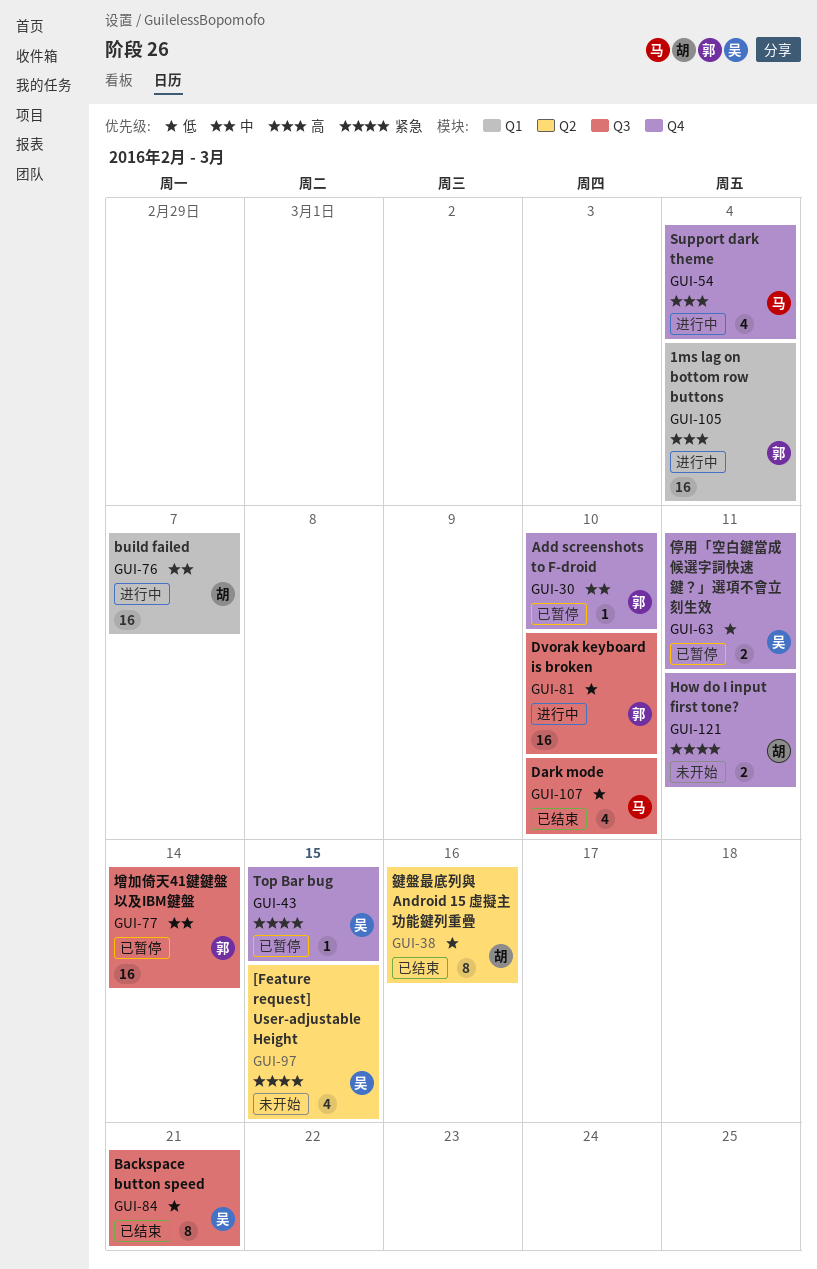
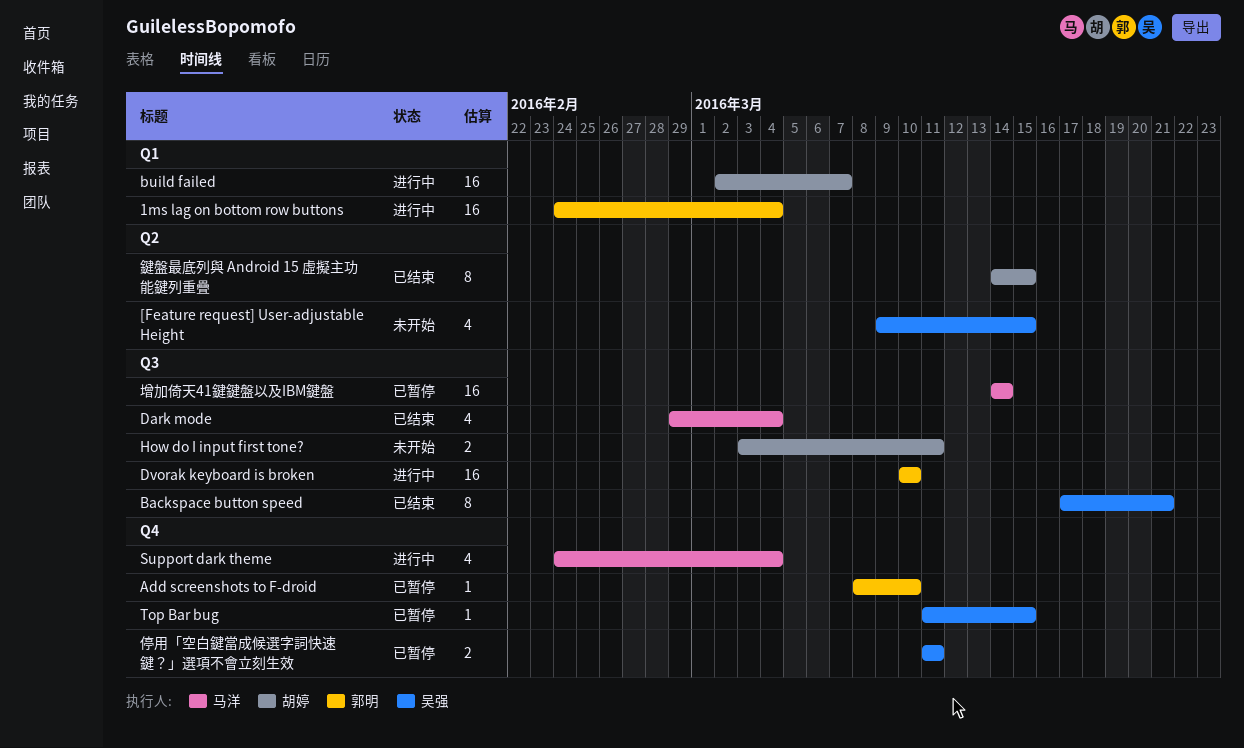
Dark mode, due: Mar 10 -> Mar 4
How do I input first tone?, label: Q4 -> Q3
增加倚天41鍵鍵盤以及IBM鍵盤, owner: 郭明 -> 马洋
鍵盤最底列與 Android 15 虛擬主功能鍵列重疊, due: Mar 16 -> Mar 15

